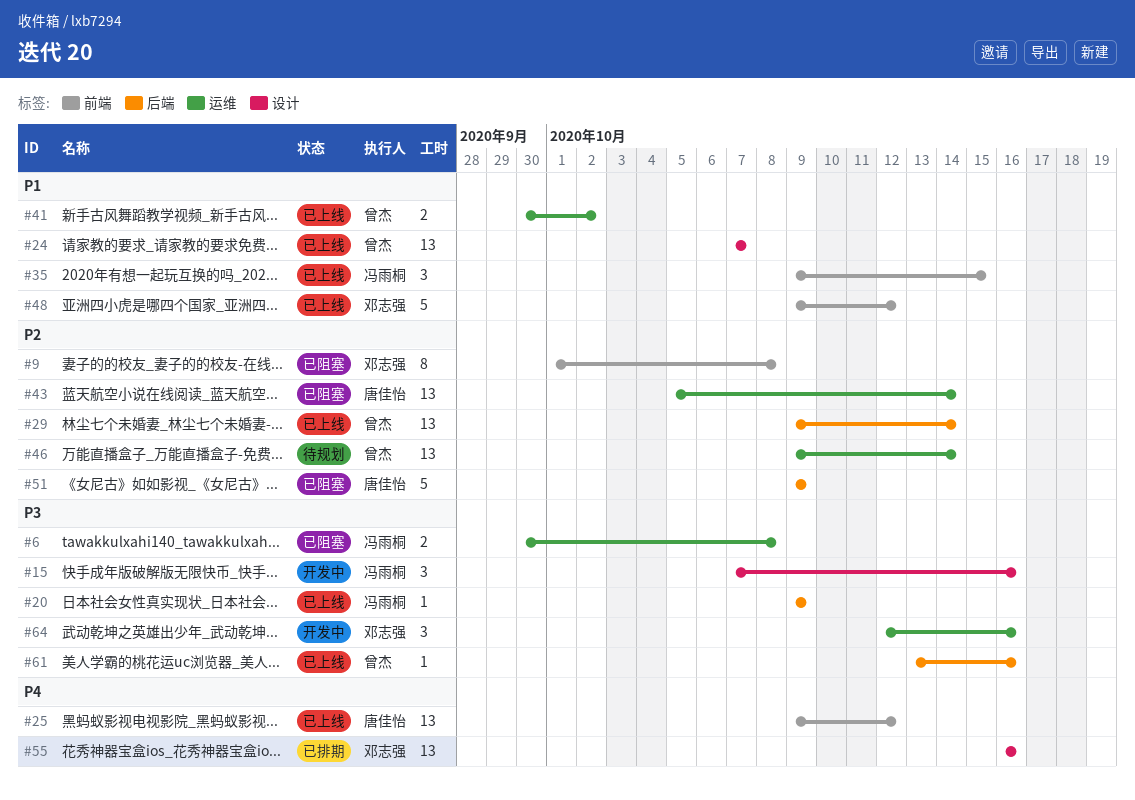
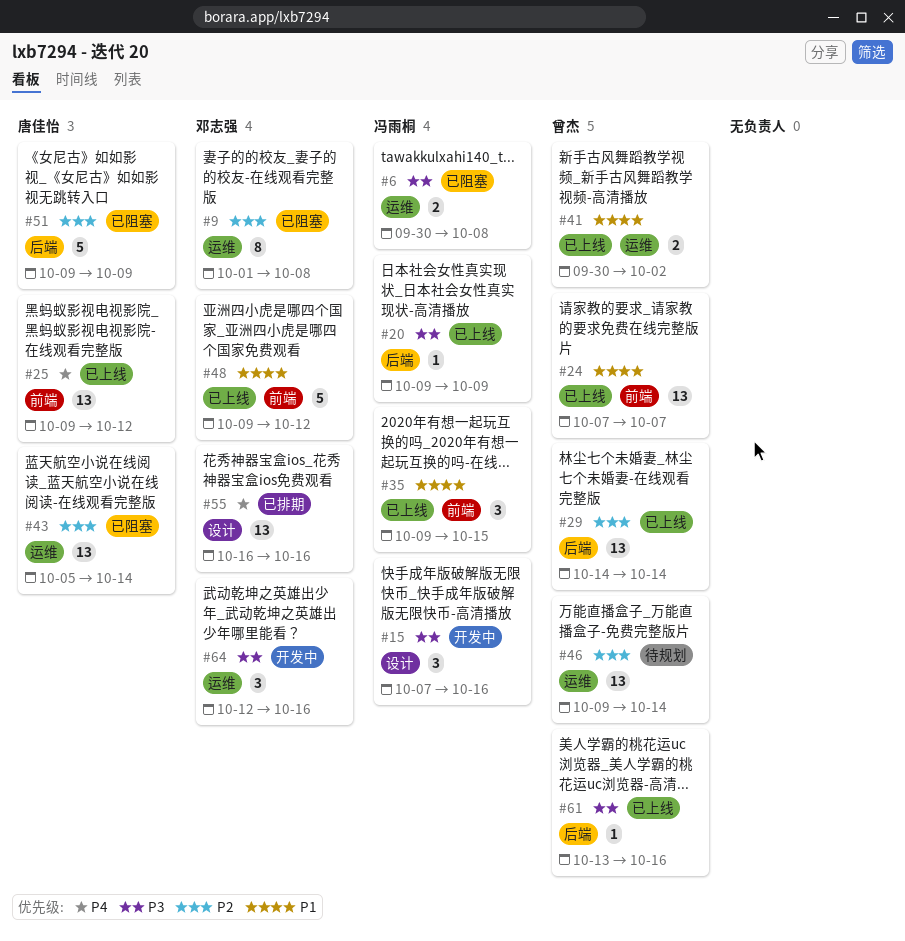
#9, label: 前端 -> 运维
#24, label: 设计 -> 前端
#29, start: Oct 9 -> Oct 14

